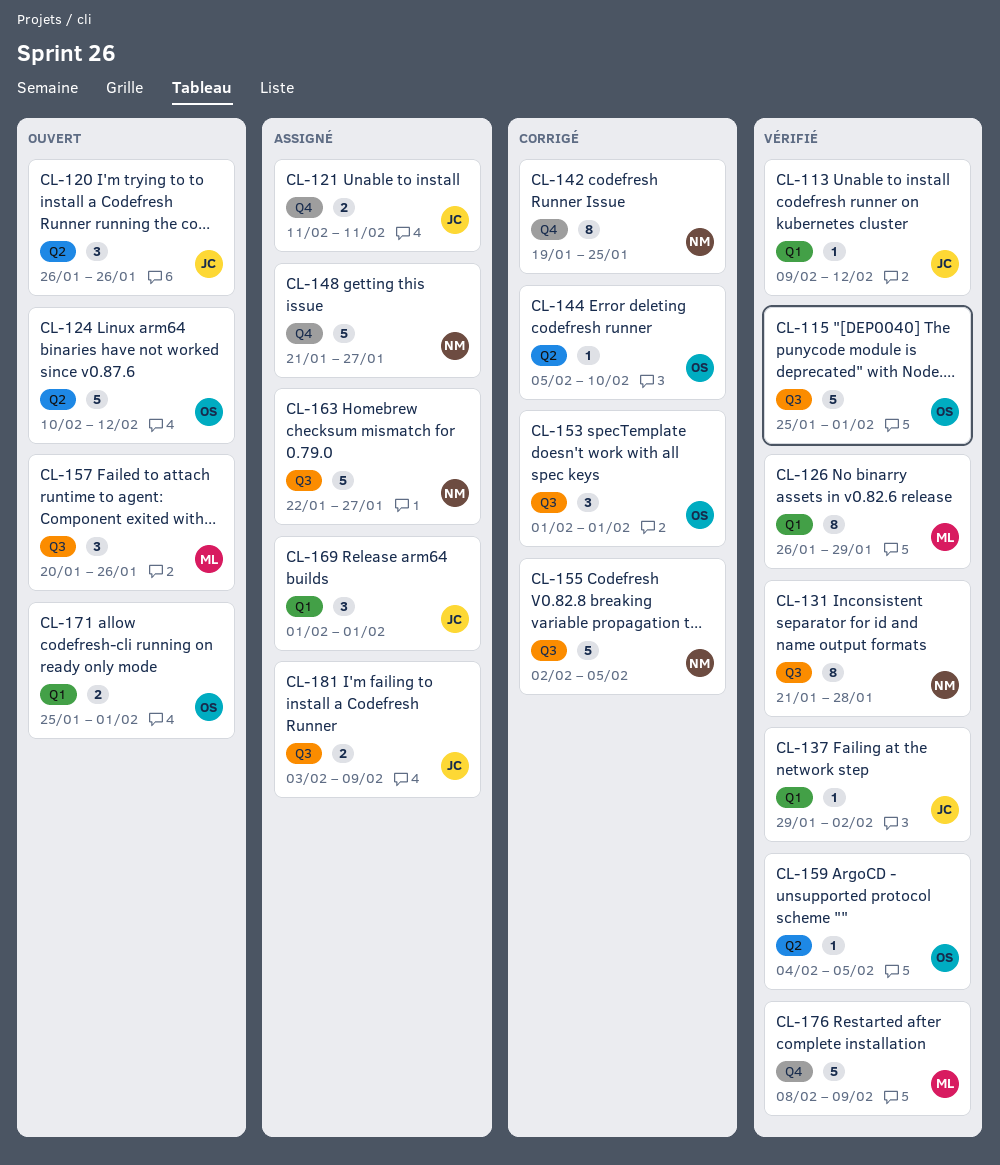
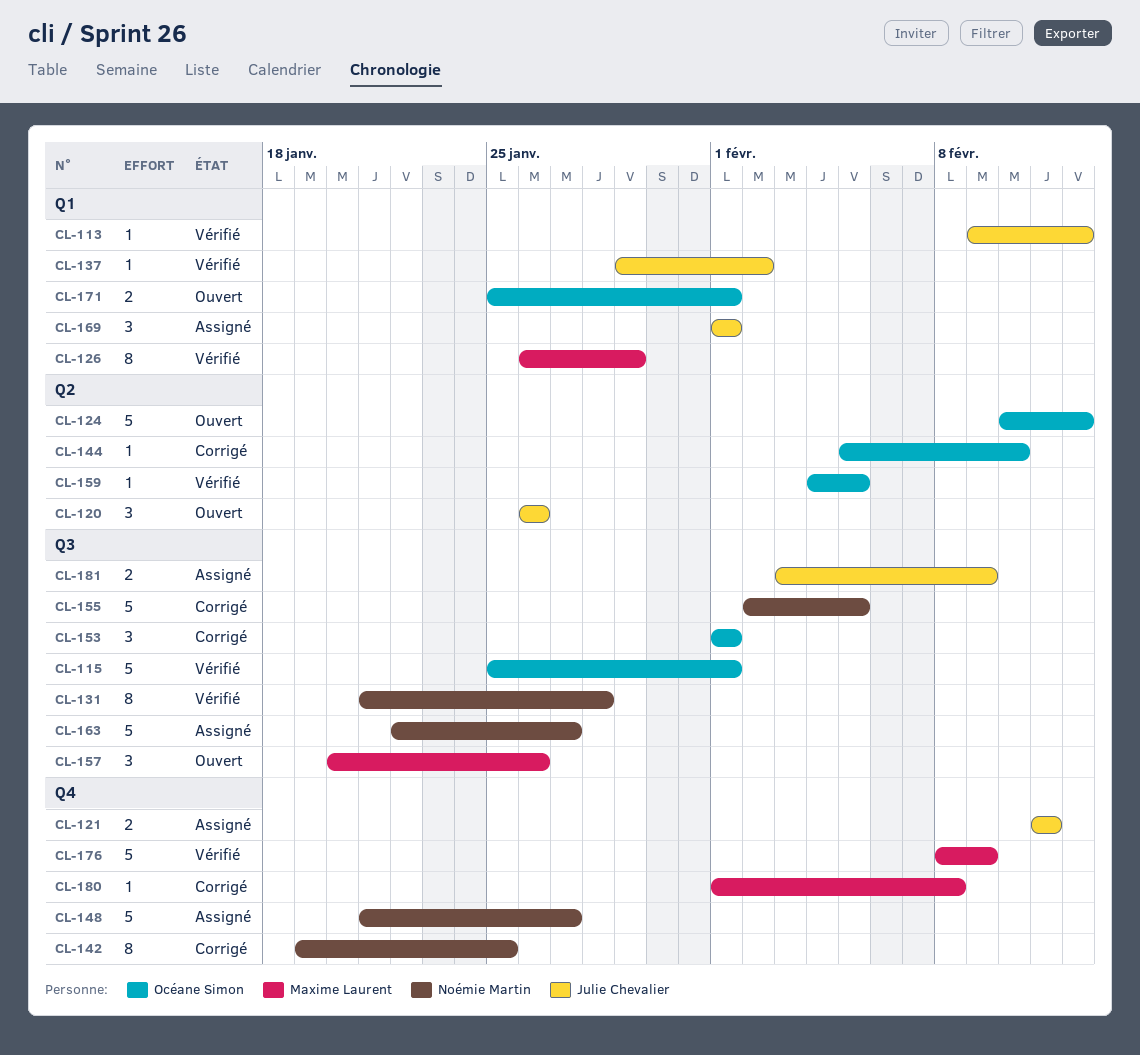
CL-180: none -> present

